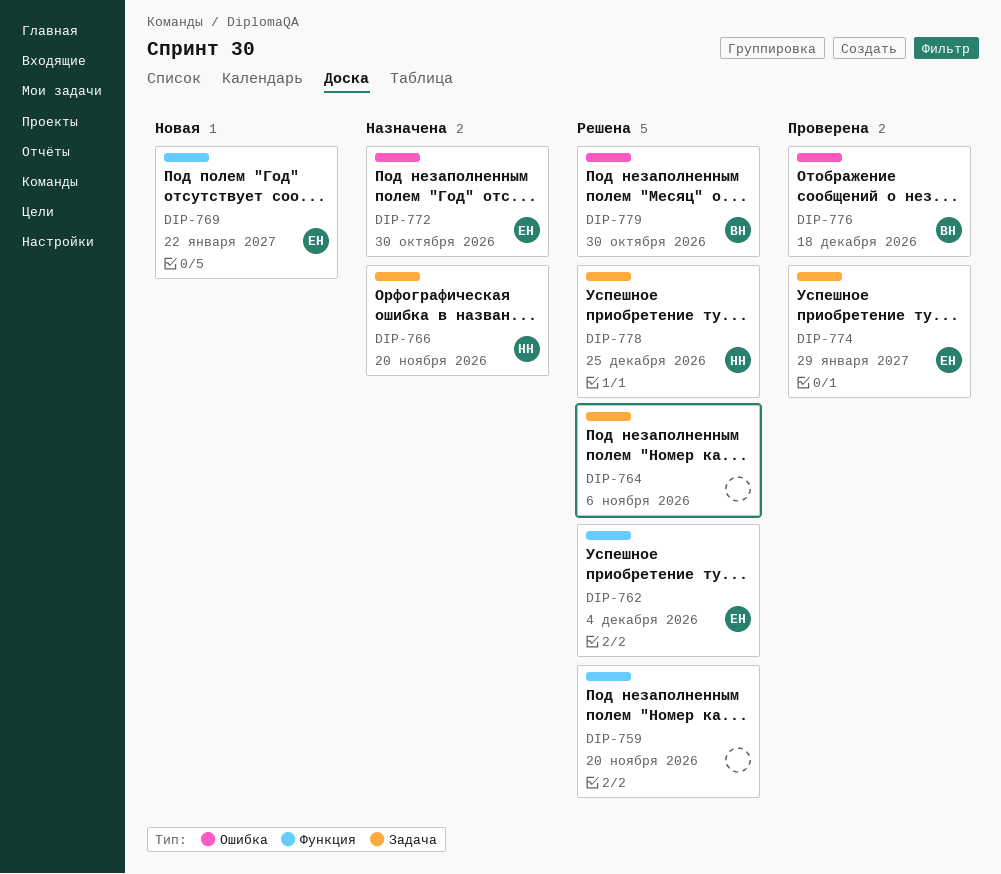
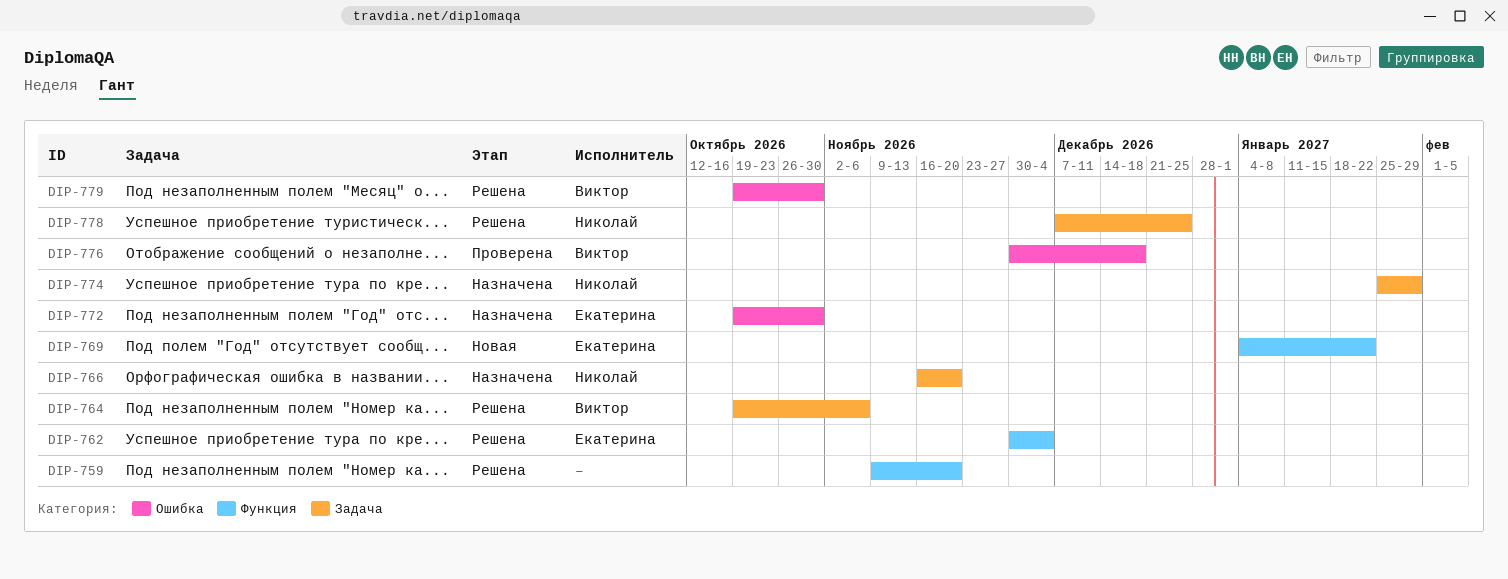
DIP-764, owner: none -> Виктор
DIP-774, status: Проверена -> Назначена
DIP-774, owner: Екатерина -> Николай

